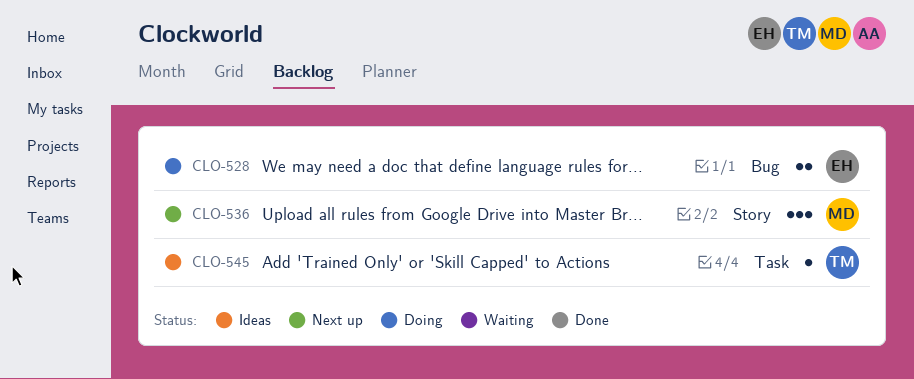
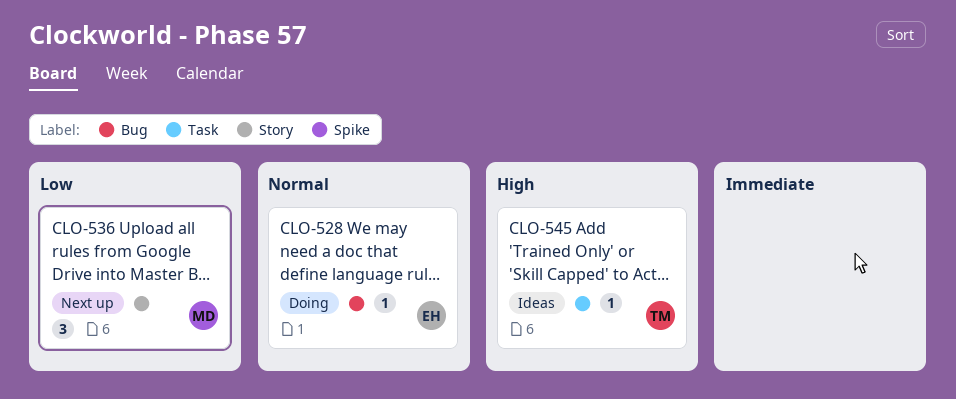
CLO-528, estimate: 2 -> 1

